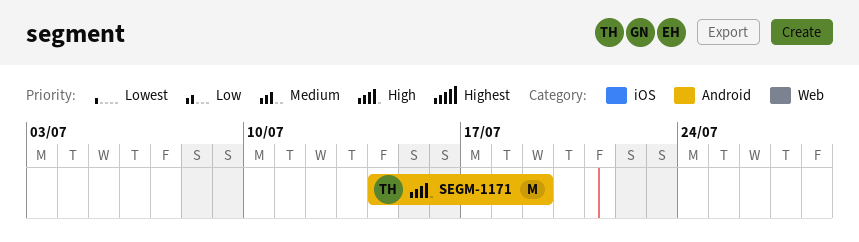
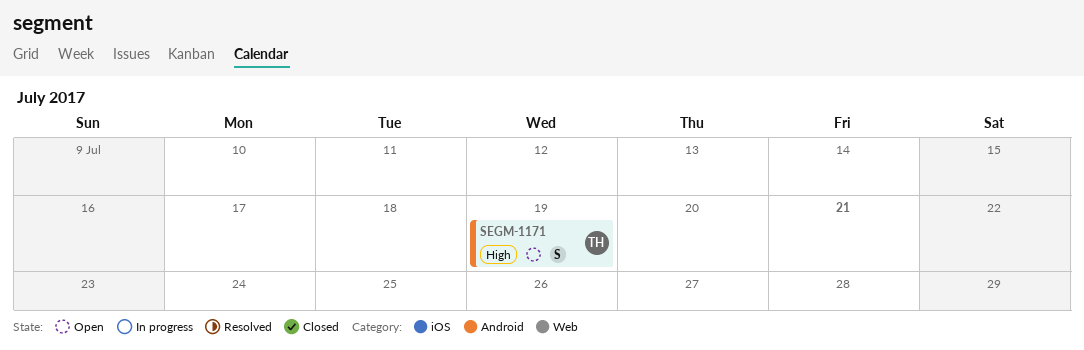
SEGM-1171, estimate: M -> S

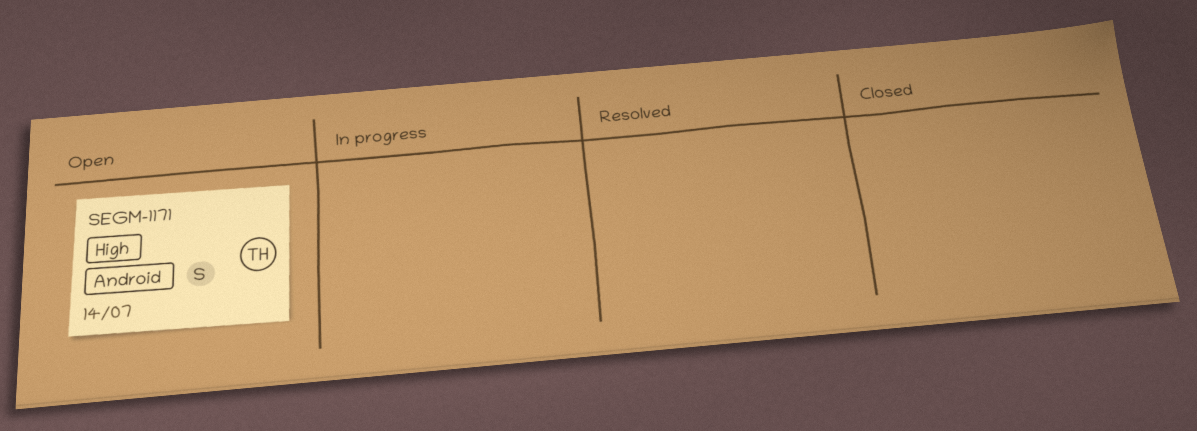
SEGM-1171, due: Jul 19 -> Jul 14

